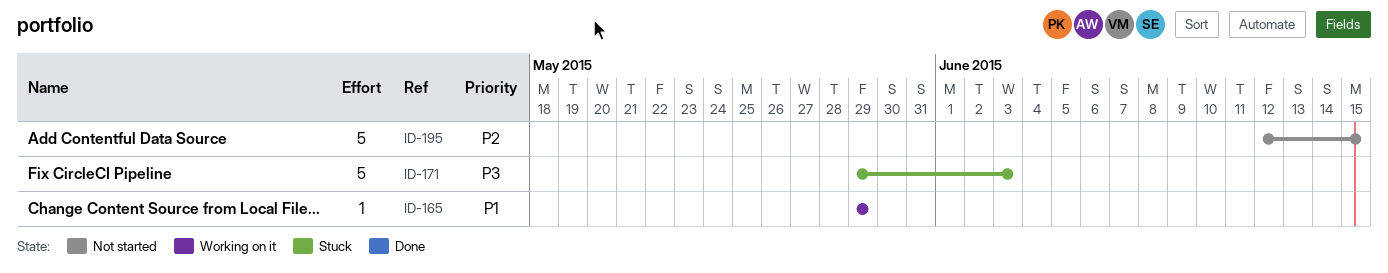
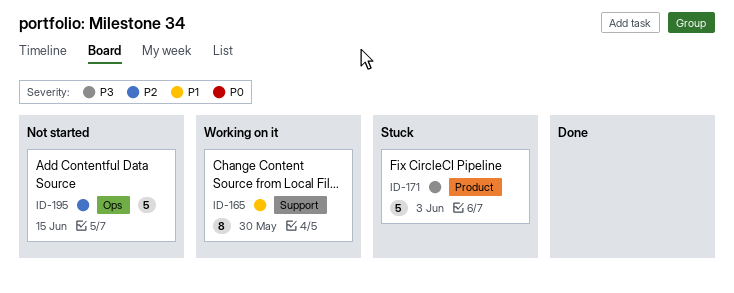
ID-165, estimate: 1 -> 8
ID-165, due: May 29 -> May 30

